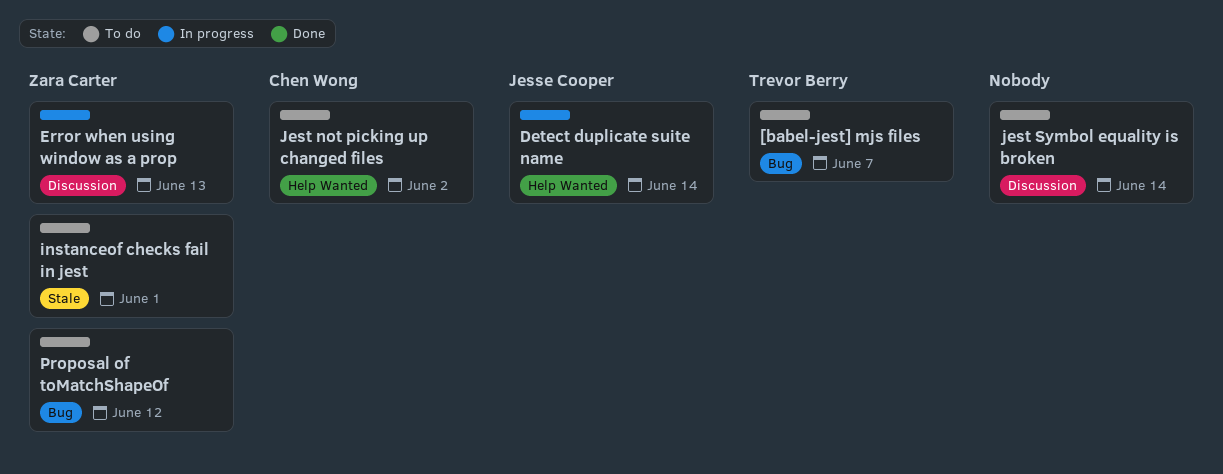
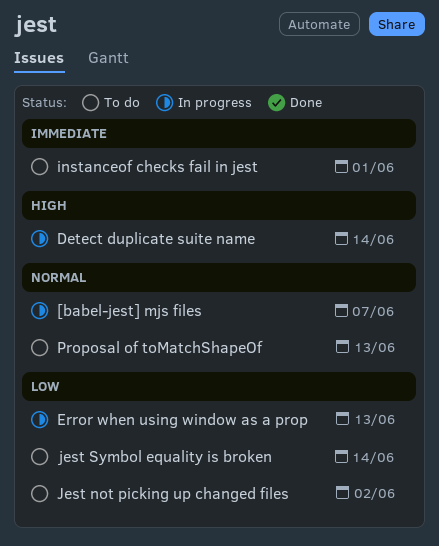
[babel-jest] mjs files, status: To do -> In progress
Proposal of toMatchShapeOf, due: Jun 12 -> Jun 13

